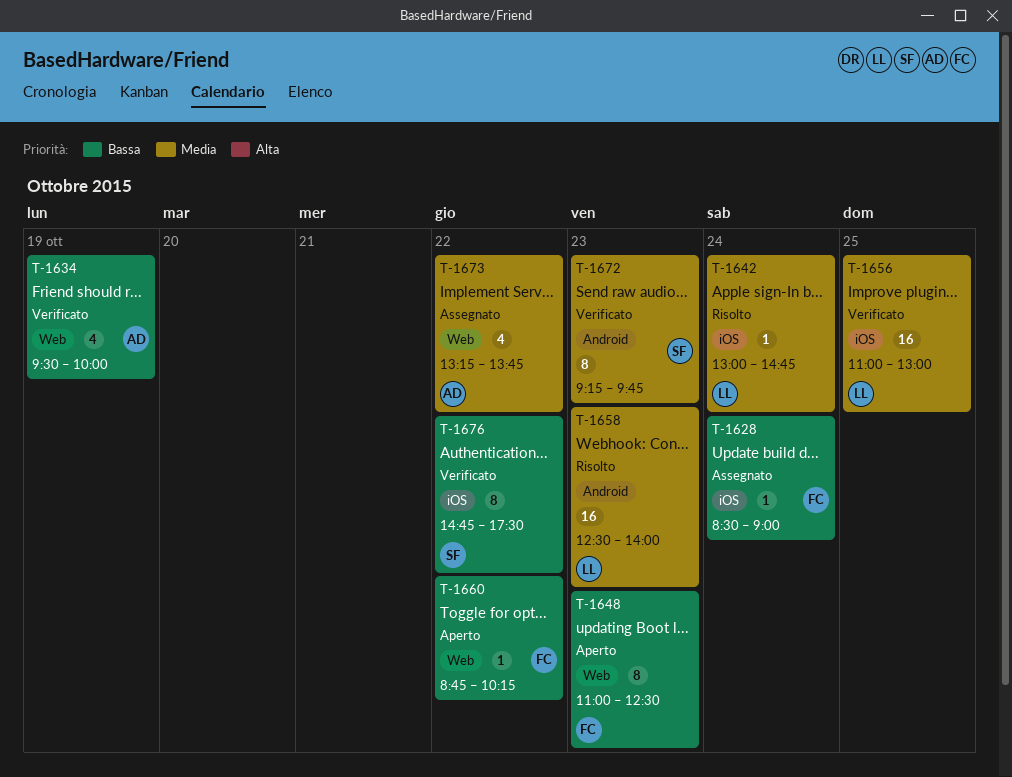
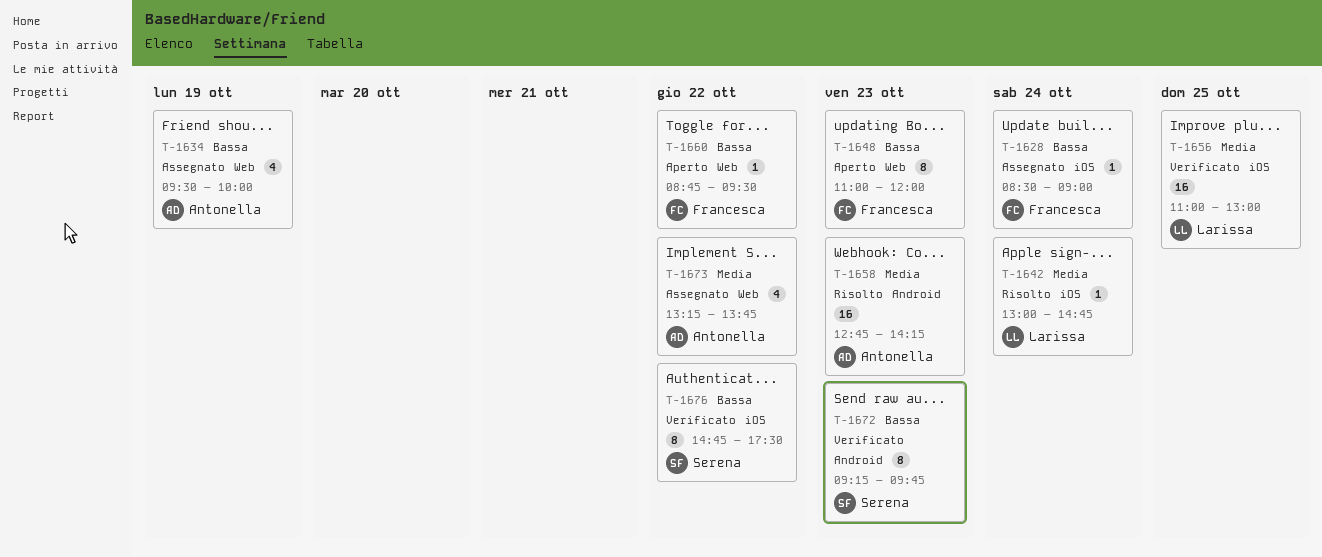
T-1634, status: Verificato -> Assegnato
T-1648, ends: 12:30 -> 12:00
T-1658, owner: Larissa -> Antonella
T-1658, begins: 12:30 -> 12:45
T-1658, ends: 14:00 -> 14:15
T-1660, ends: 10:15 -> 09:30
T-1672, priority: Media -> Bassa

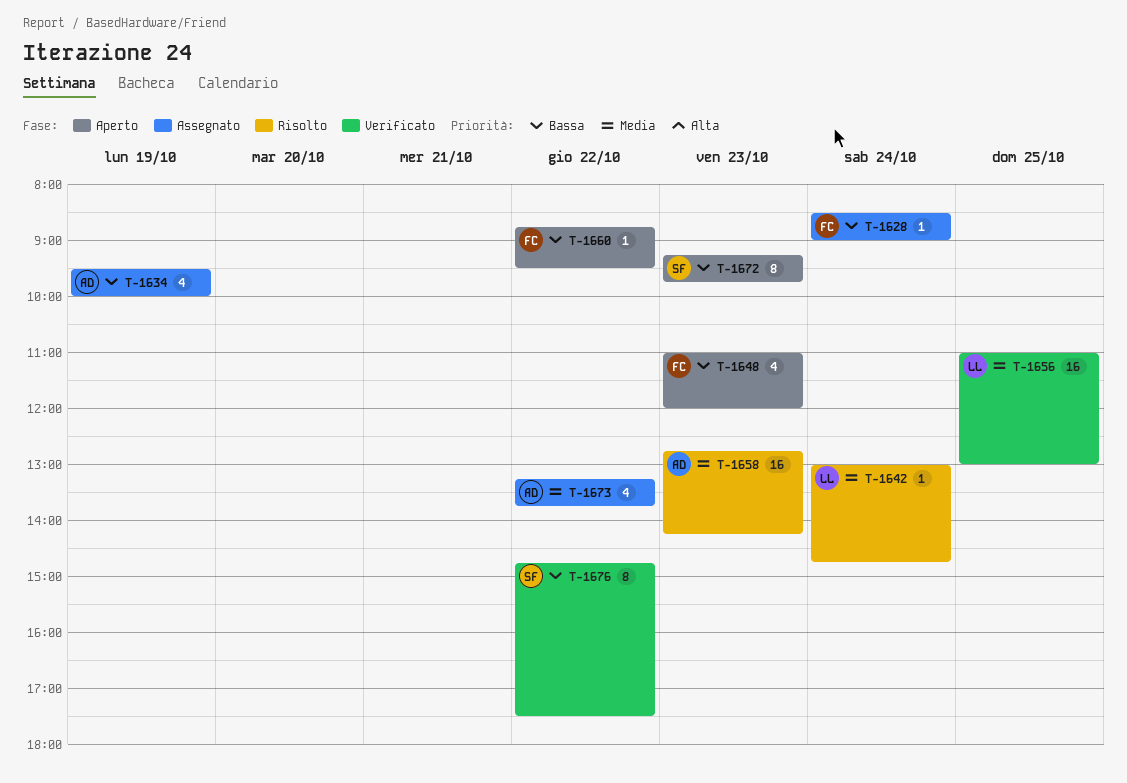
T-1648, estimate: 8 -> 4
T-1672, status: Verificato -> Aperto

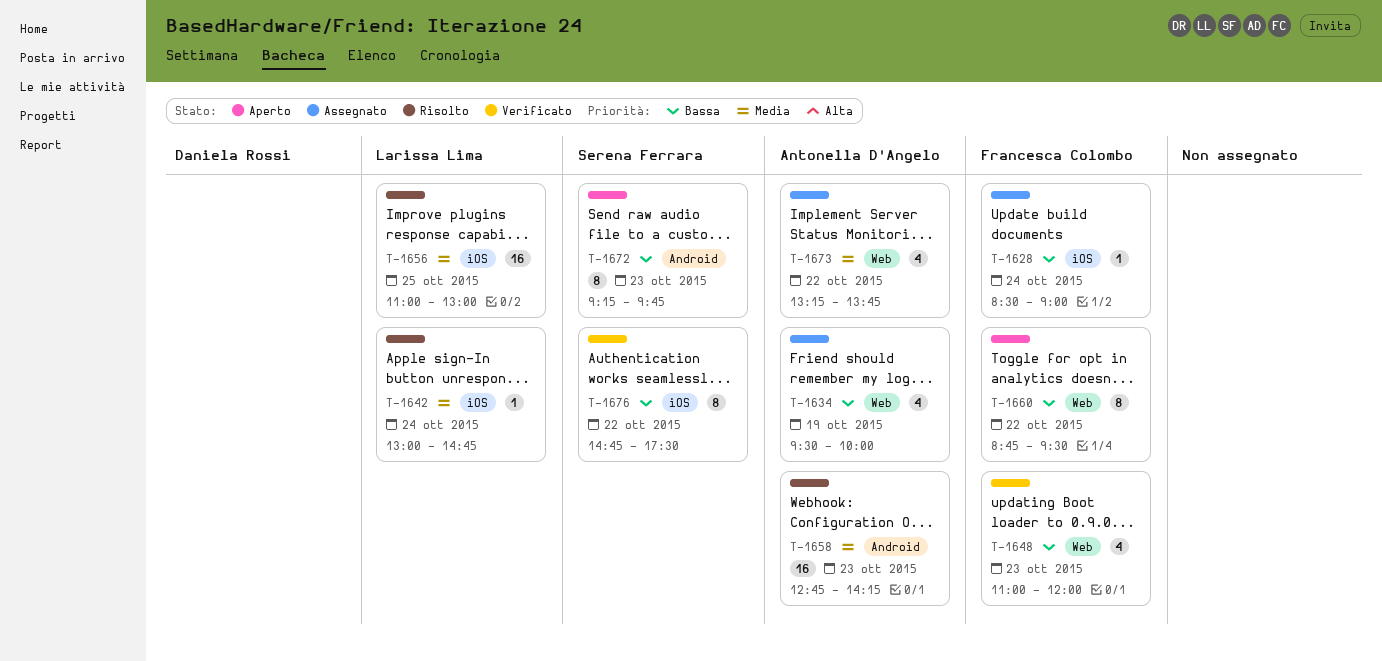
T-1648, status: Aperto -> Verificato
T-1656, status: Verificato -> Risolto
T-1660, estimate: 1 -> 8

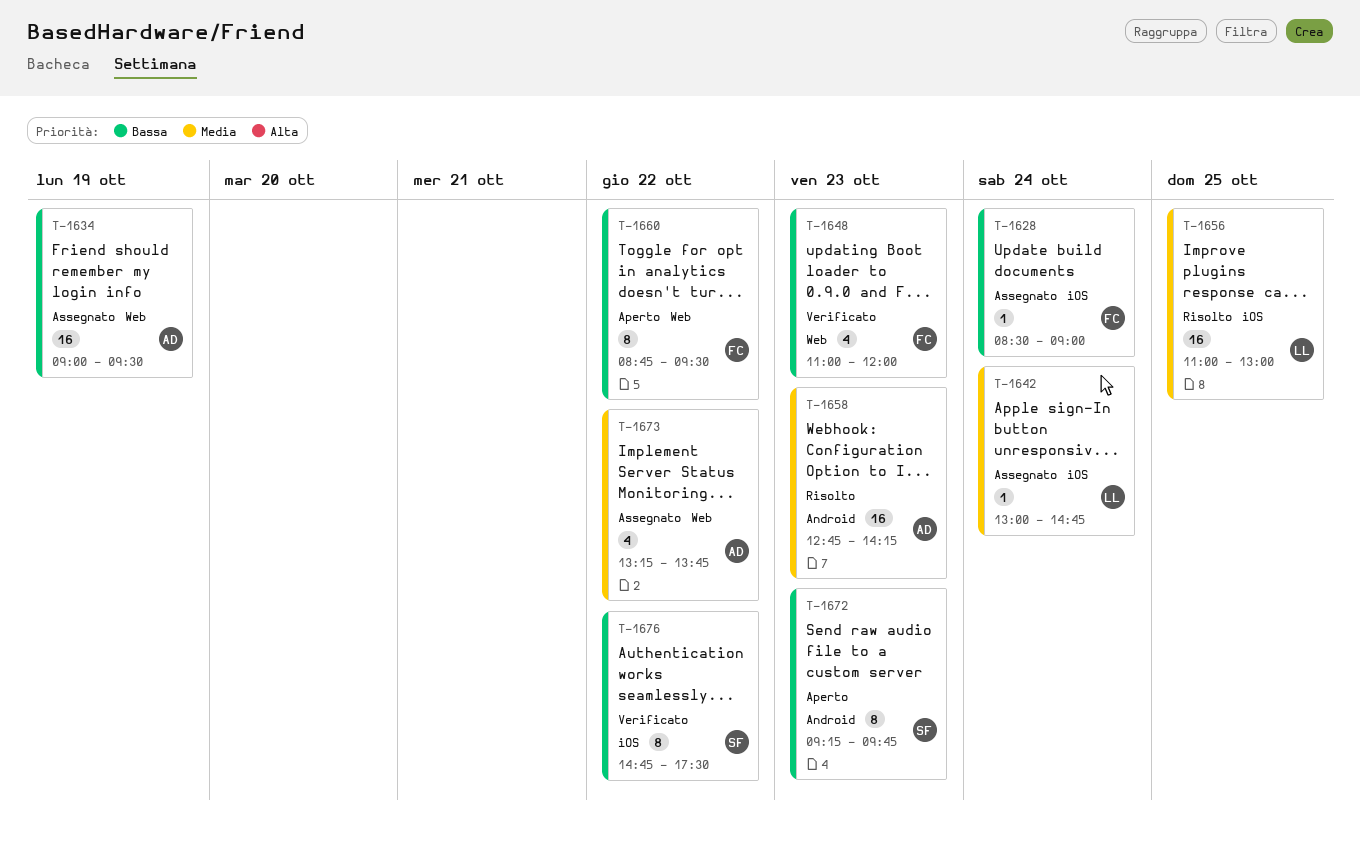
T-1634, estimate: 4 -> 16
T-1634, begins: 09:30 -> 09:00
T-1634, ends: 10:00 -> 09:30
T-1642, status: Risolto -> Assegnato

